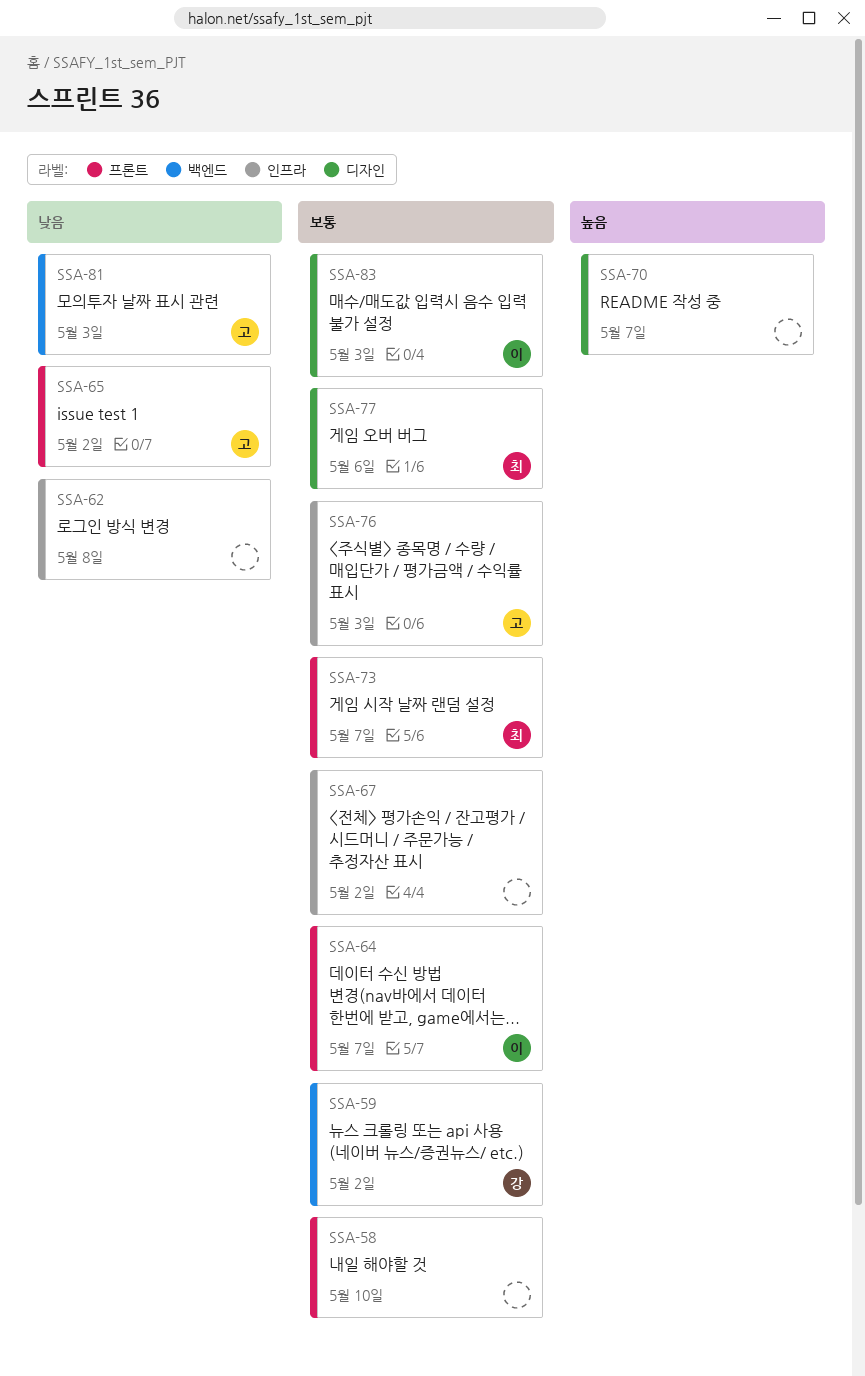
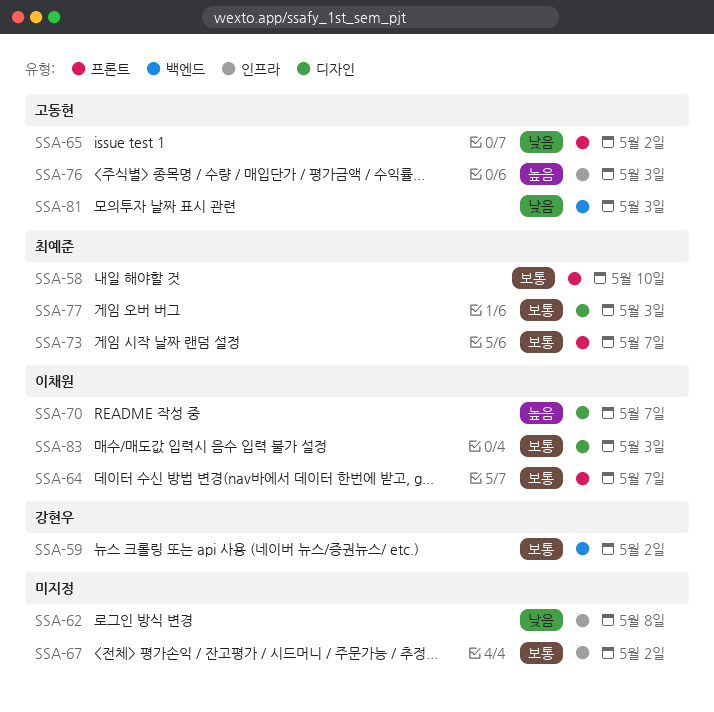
SSA-58, owner: none -> 최예준
SSA-70, owner: none -> 이채원
SSA-76, priority: 보통 -> 높음
SSA-77, due: May 6 -> May 3

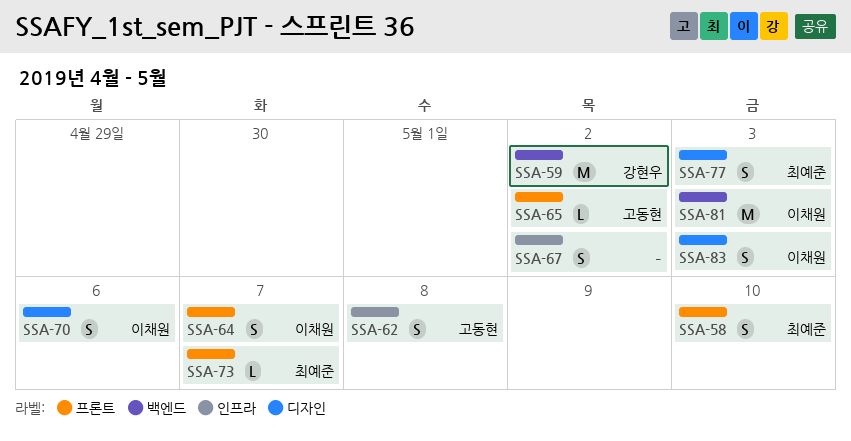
SSA-62, owner: none -> 고동현
SSA-70, due: May 7 -> May 6
SSA-76: present -> none
SSA-81, owner: 고동현 -> 이채원

